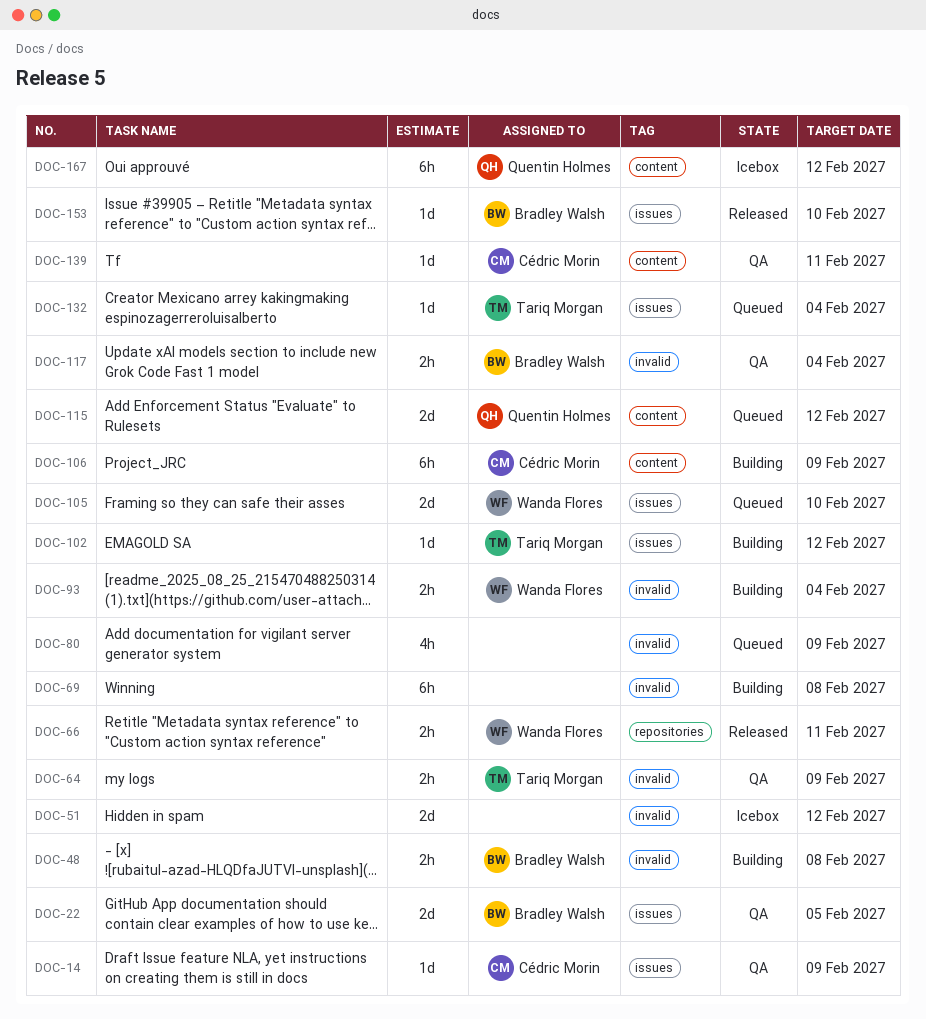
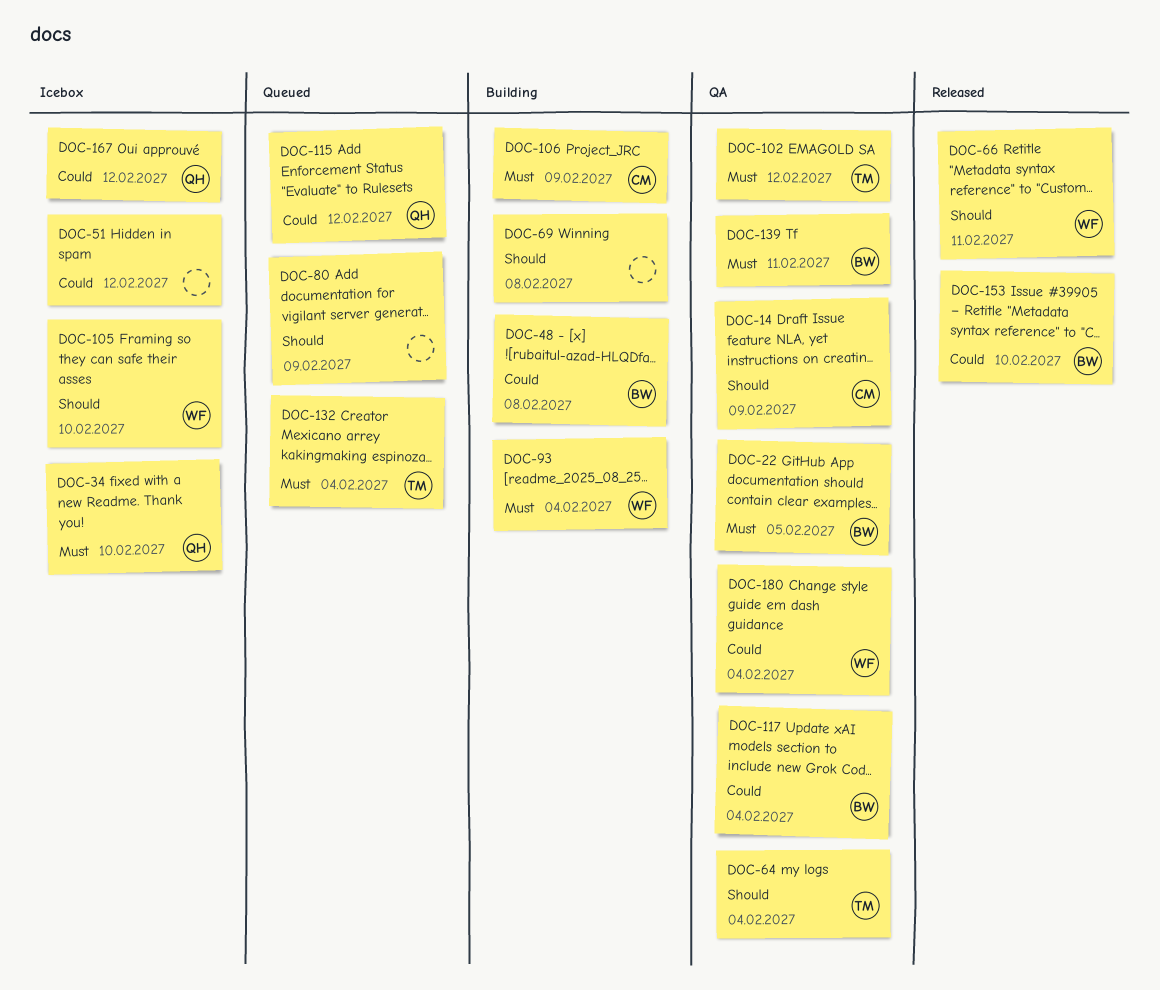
DOC-34: none -> present
DOC-64, due: Feb 9 -> Feb 4
DOC-102, status: Building -> QA
DOC-105, status: Queued -> Icebox
DOC-139, owner: Cédric Morin -> Bradley Walsh
DOC-180: none -> present

